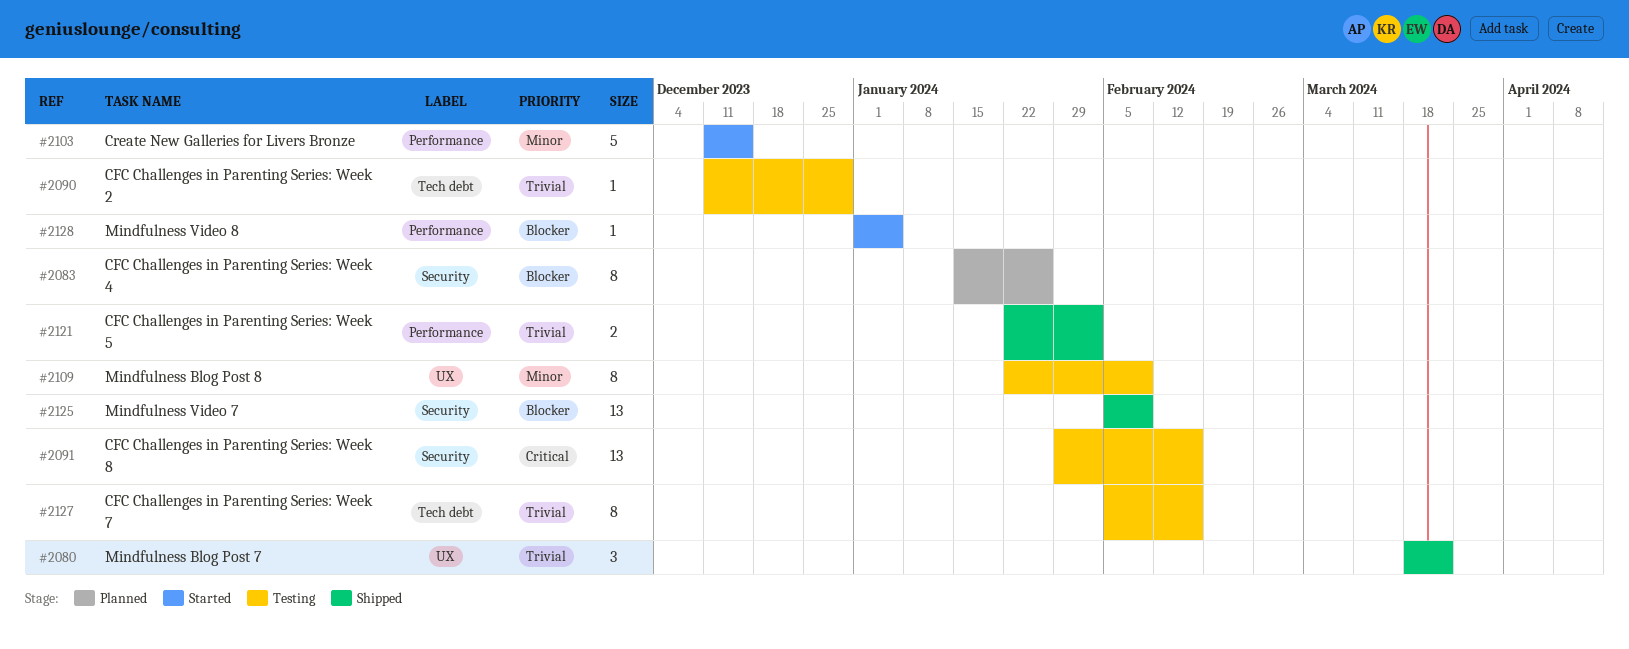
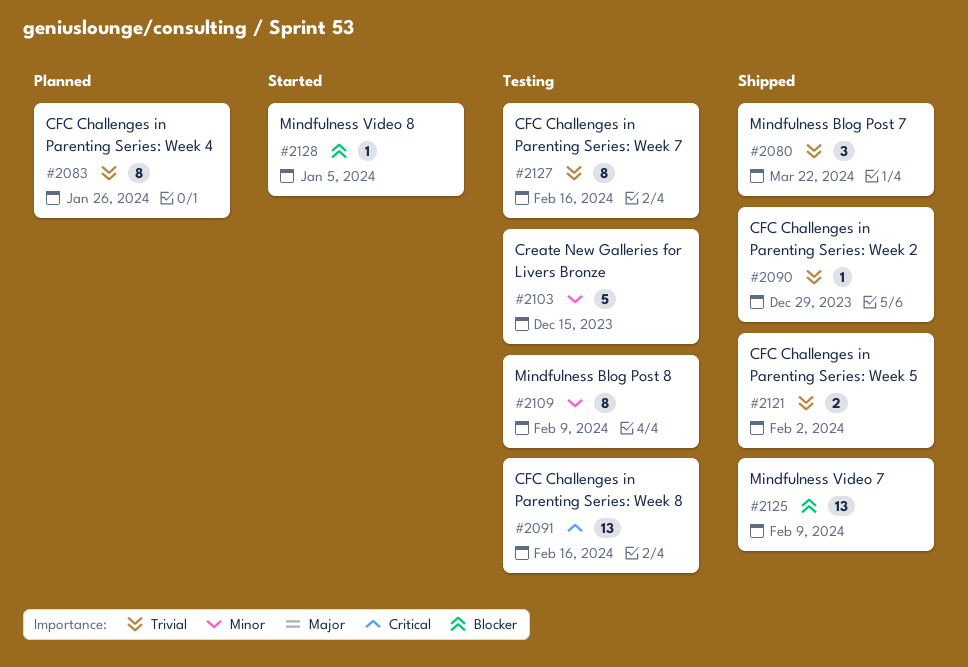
#2083, priority: Blocker -> Trivial
#2090, status: Testing -> Shipped
#2103, status: Started -> Testing

